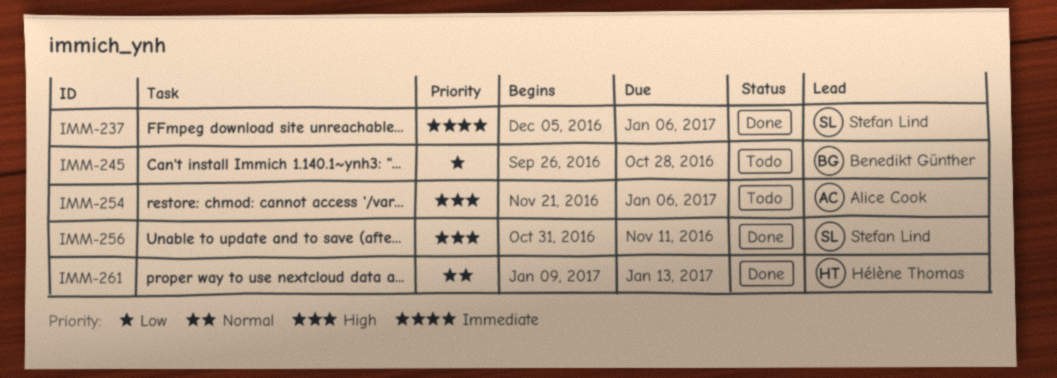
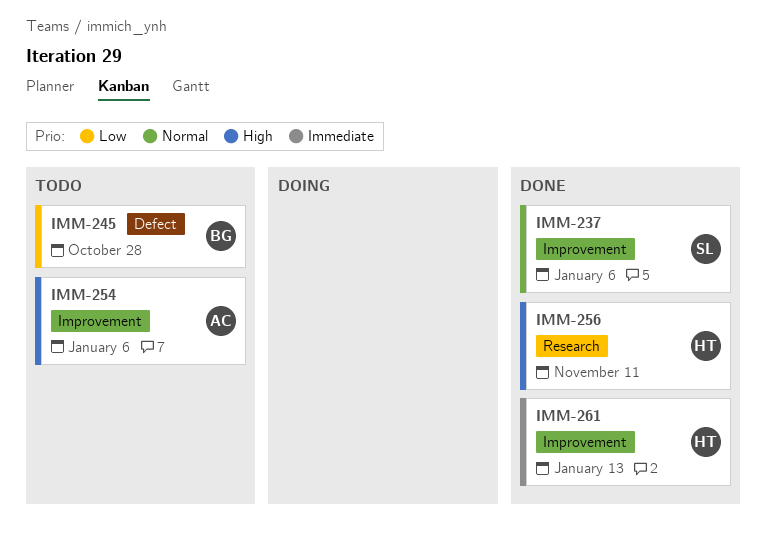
IMM-237, priority: Immediate -> Normal
IMM-256, owner: Stefan Lind -> Hélène Thomas
IMM-261, priority: Normal -> Immediate

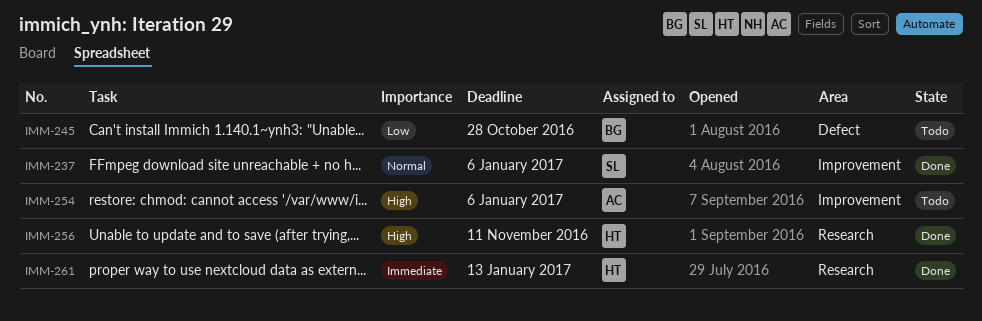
IMM-261, label: Improvement -> Research

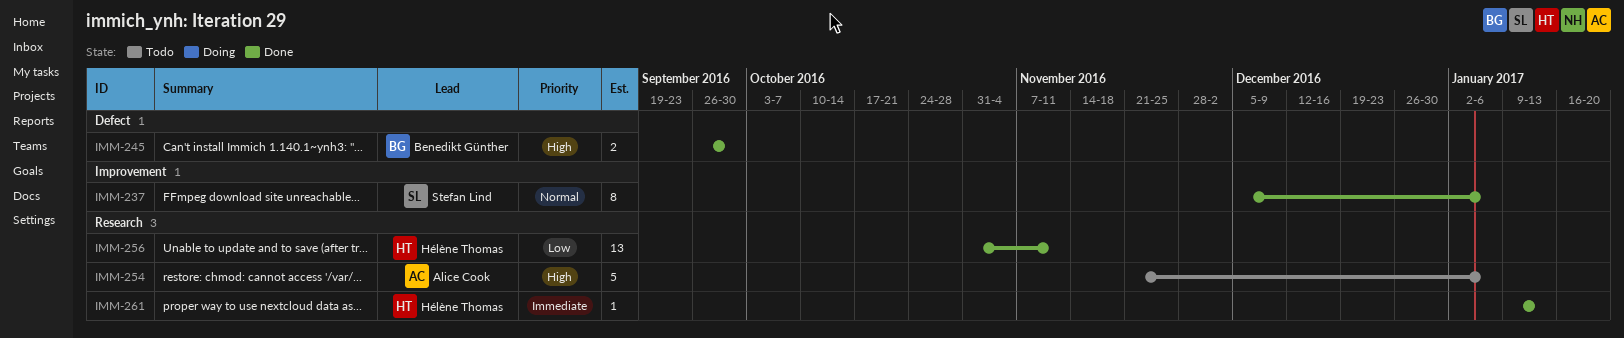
IMM-245, status: Todo -> Done
IMM-245, priority: Low -> High
IMM-245, due: Oct 28 -> Sep 30
IMM-254, label: Improvement -> Research
IMM-256, priority: High -> Low

